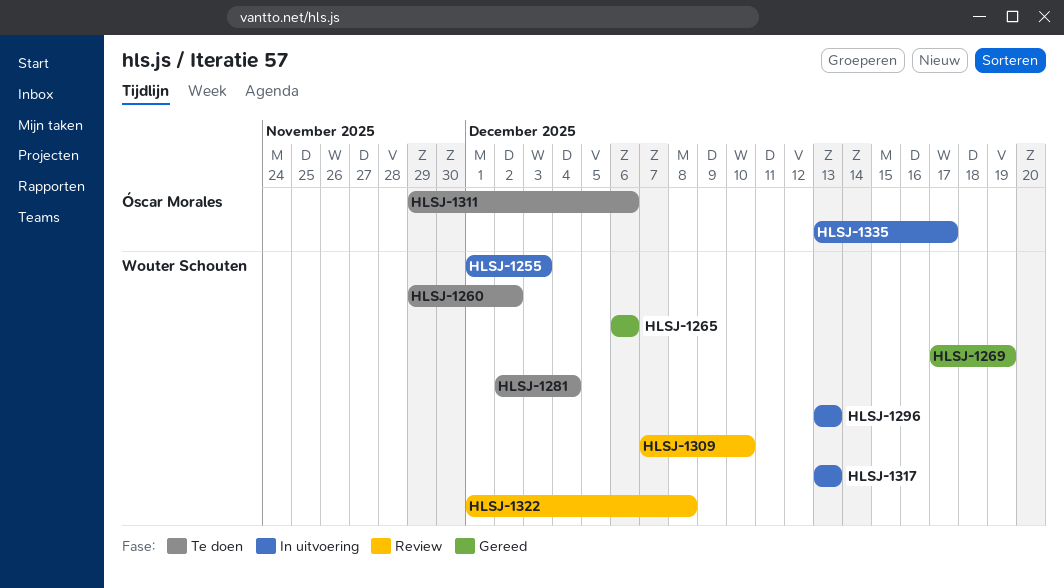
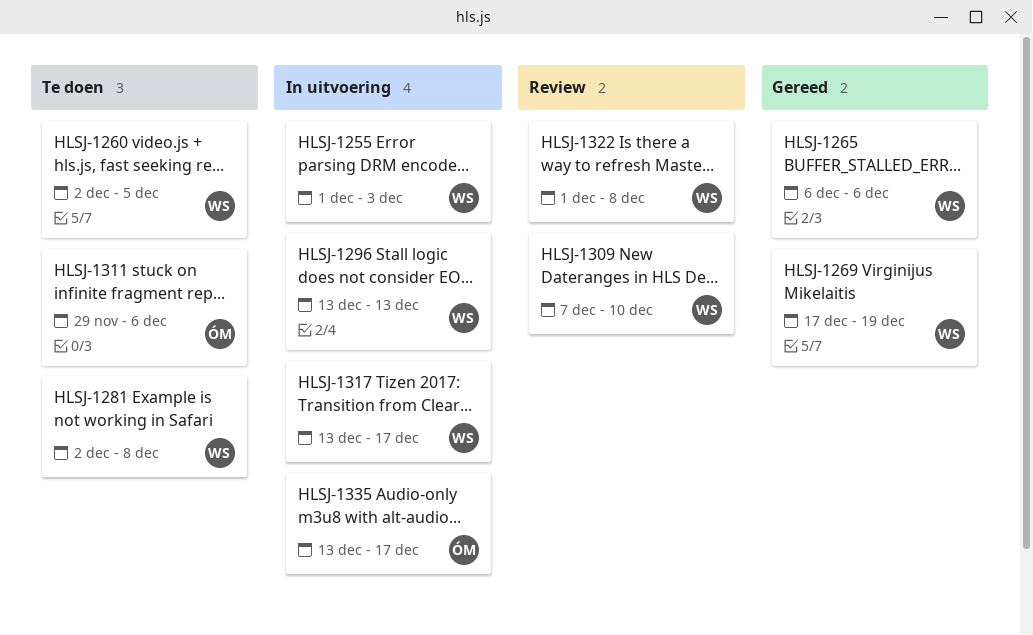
HLSJ-1260, start: Nov 29 -> Dec 2
HLSJ-1260, due: Dec 2 -> Dec 5
HLSJ-1281, due: Dec 4 -> Dec 8
HLSJ-1317, due: Dec 13 -> Dec 17

